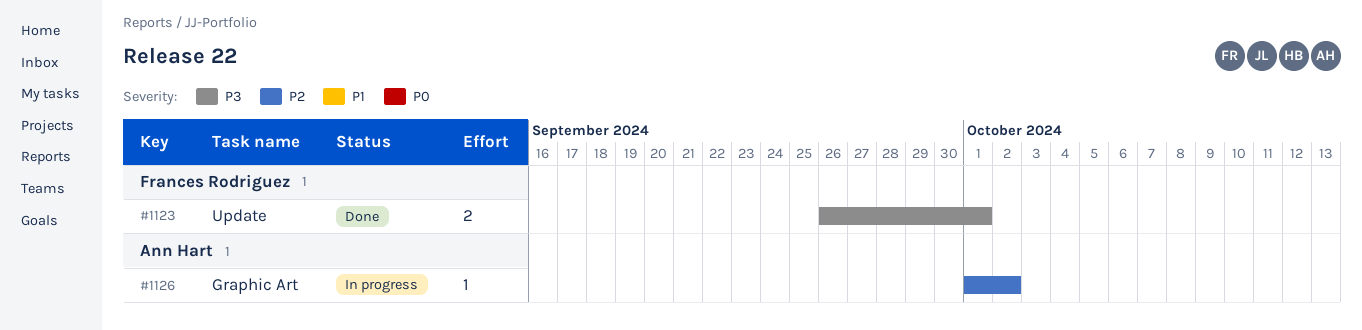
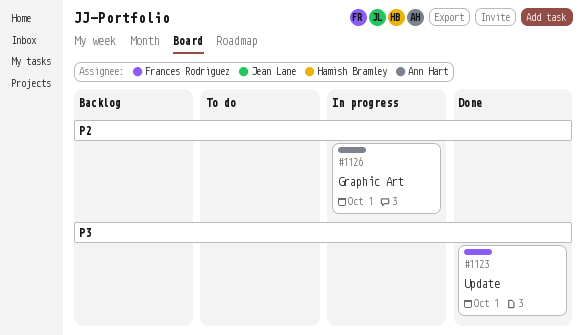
#1126, due: Oct 2 -> Oct 1

